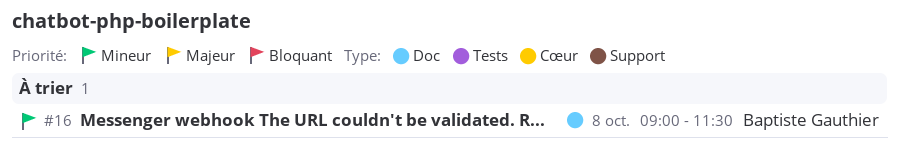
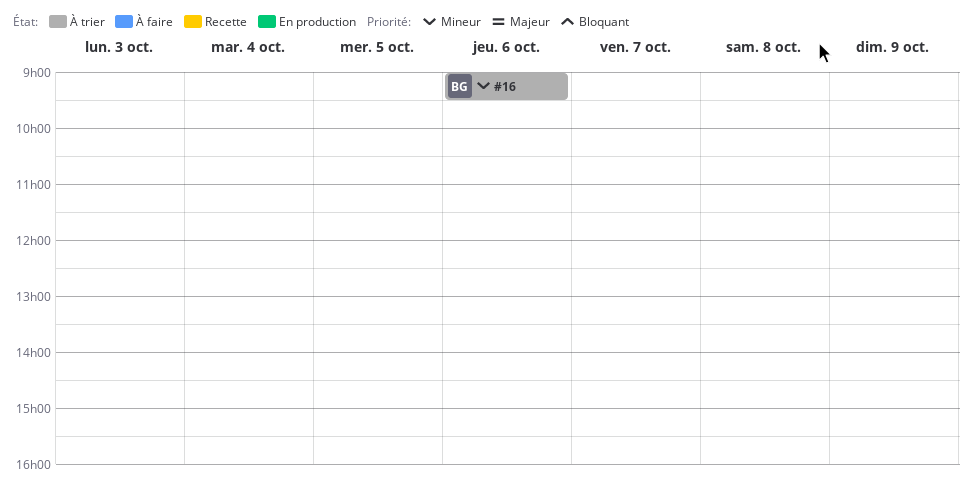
#16, day: Oct 8 -> Oct 6
#16, ends: 11:30 -> 09:30

